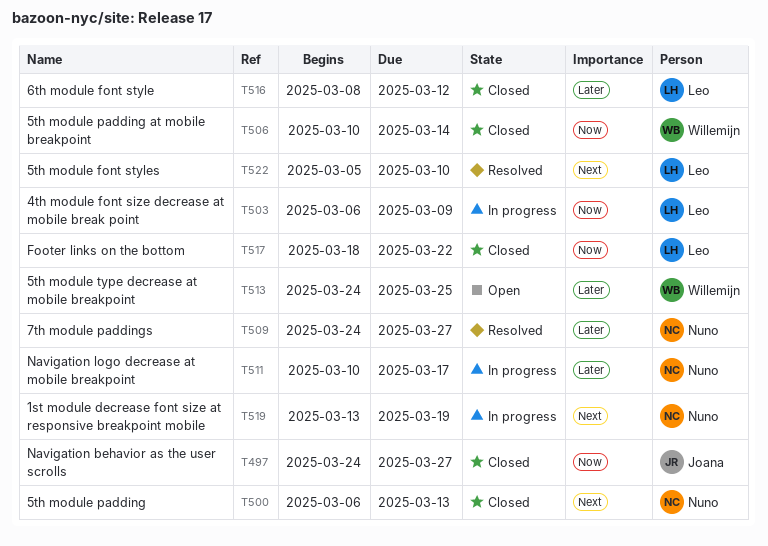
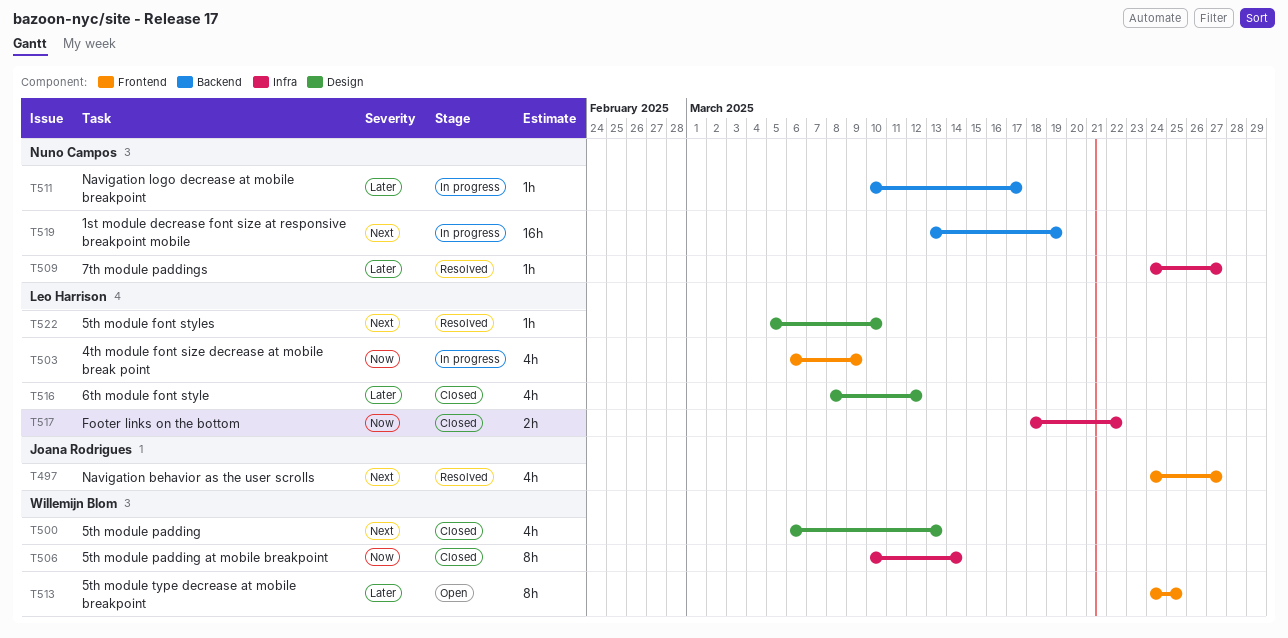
T497, status: Closed -> Resolved
T497, priority: Now -> Next
T500, owner: Nuno Campos -> Willemijn Blom

